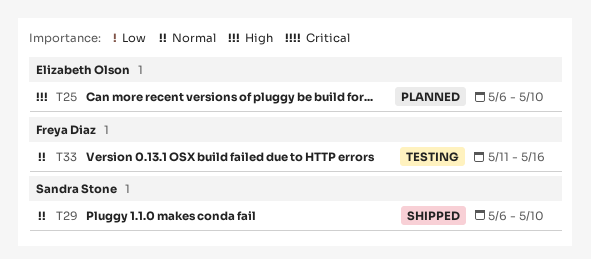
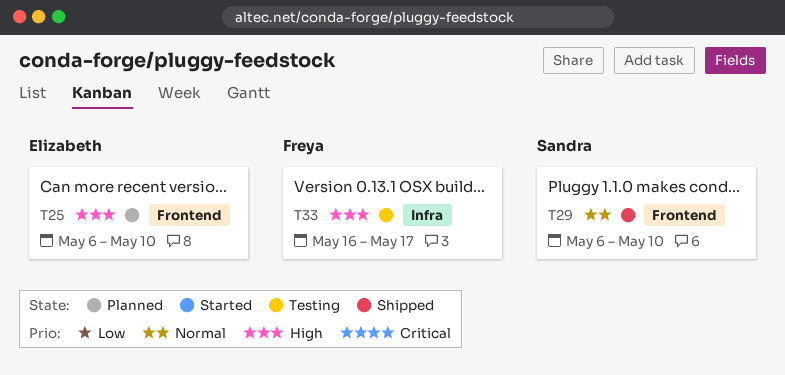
T33, priority: Normal -> High
T33, start: May 11 -> May 16
T33, due: May 16 -> May 17

